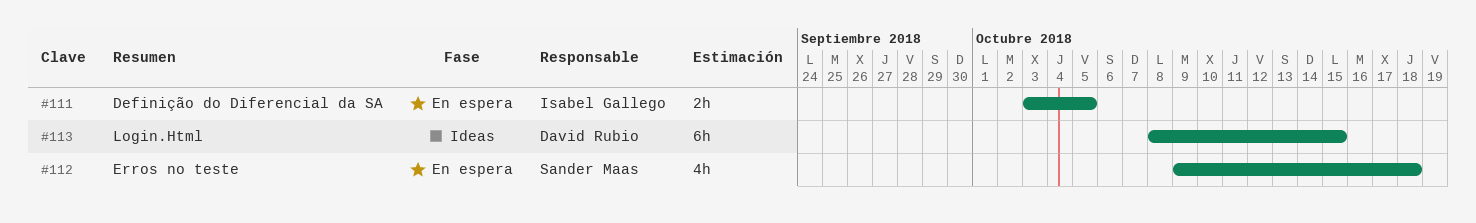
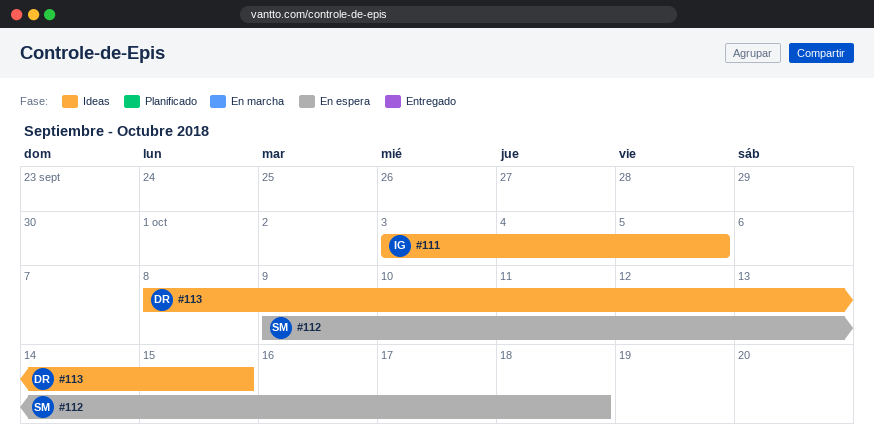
#111, status: En espera -> Ideas

